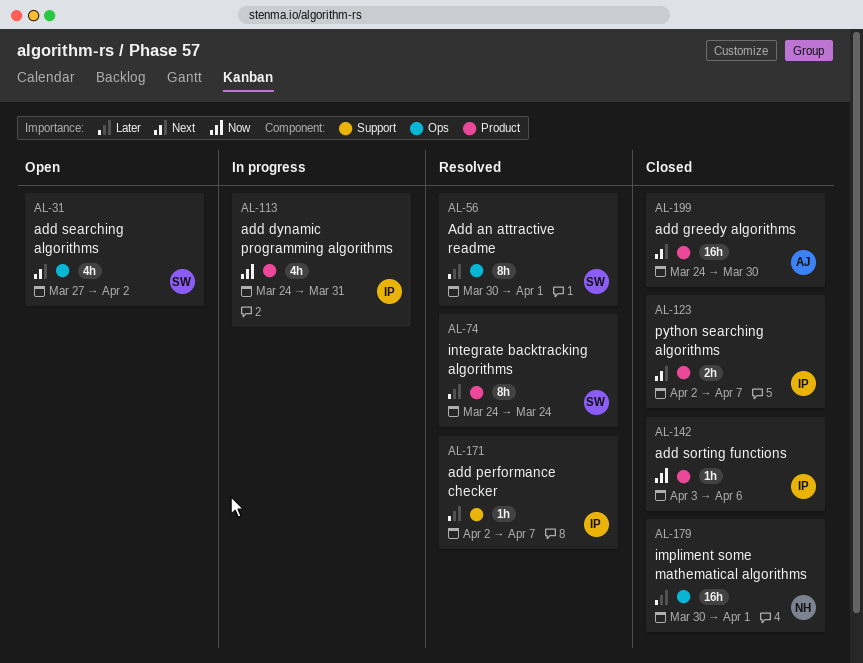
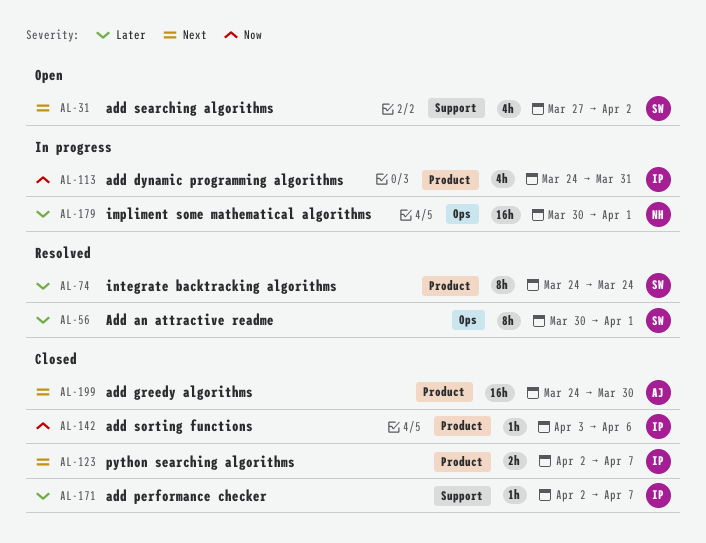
AL-31, label: Ops -> Support
AL-171, status: Resolved -> Closed
AL-179, status: Closed -> In progress

